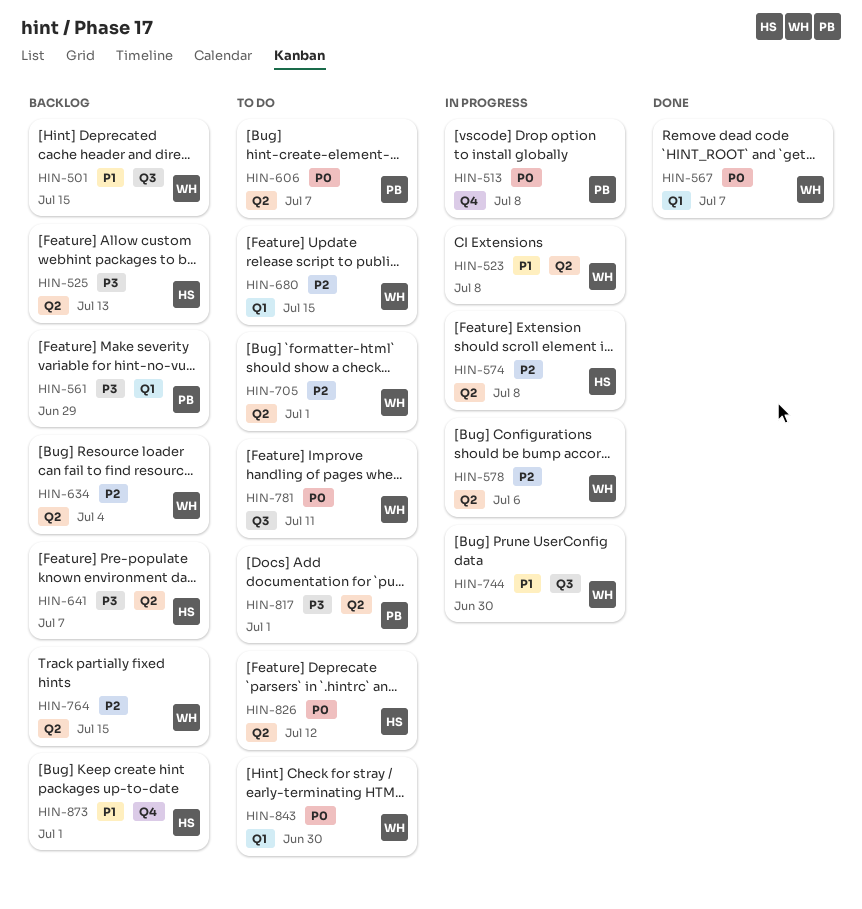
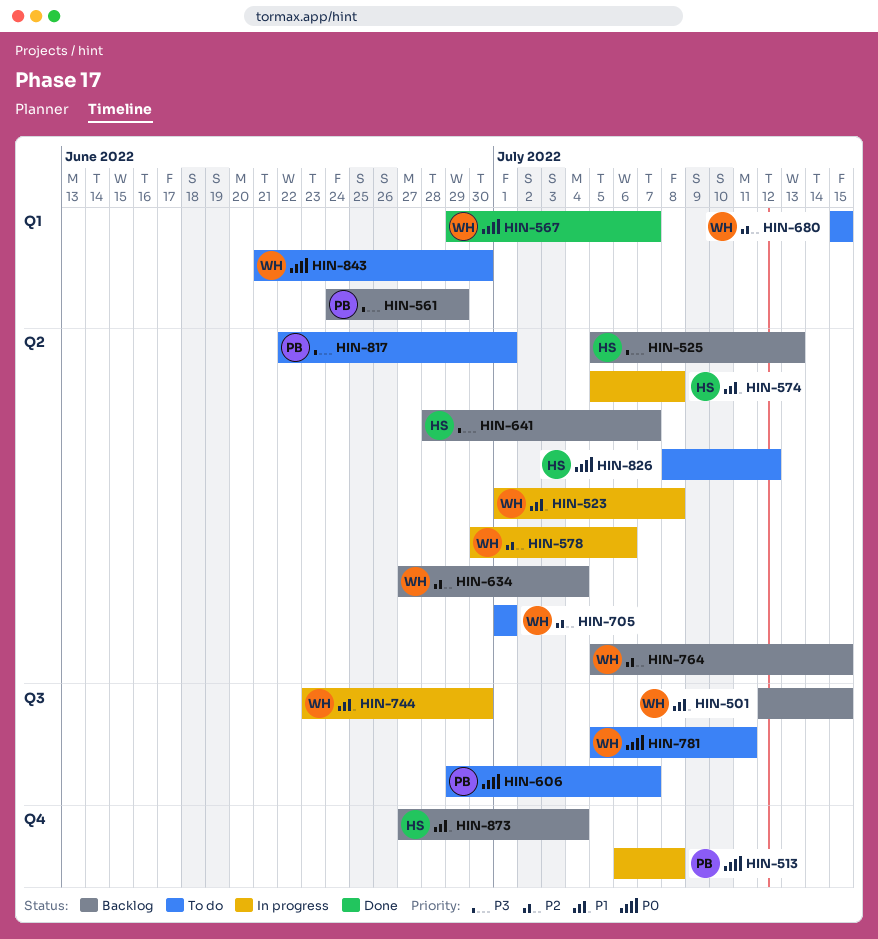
HIN-574, priority: P2 -> P1
HIN-606, label: Q2 -> Q3
HIN-873, due: Jul 1 -> Jul 4

